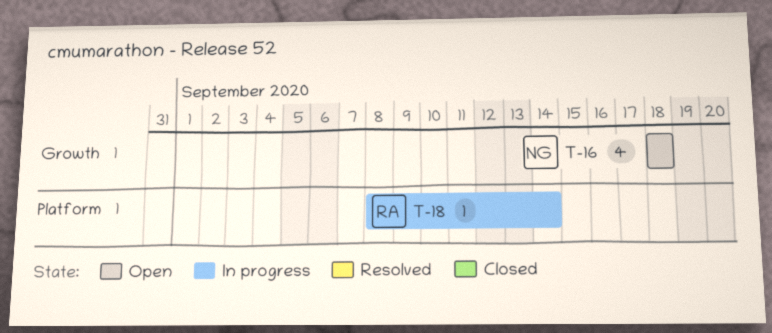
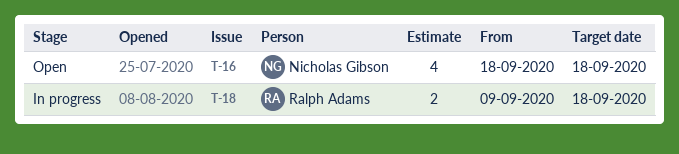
T-18, estimate: 1 -> 2
T-18, start: Sep 8 -> Sep 9
T-18, due: Sep 14 -> Sep 18

